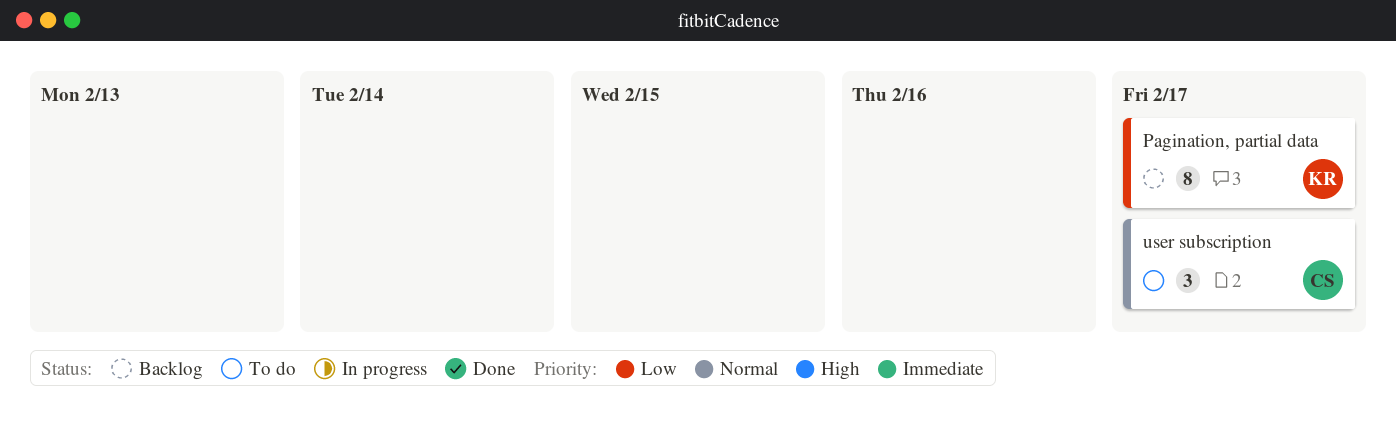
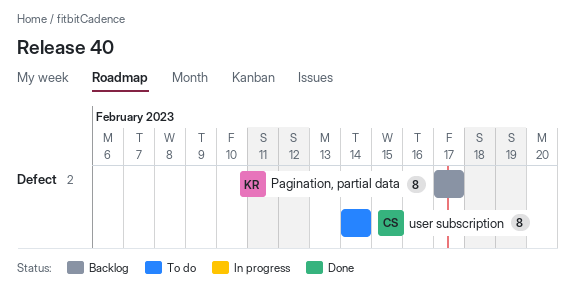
user subscription, estimate: 3 -> 8
user subscription, due: Feb 17 -> Feb 14

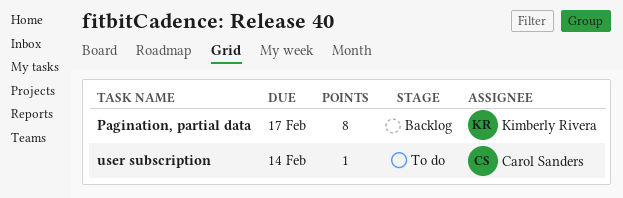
user subscription, estimate: 8 -> 1

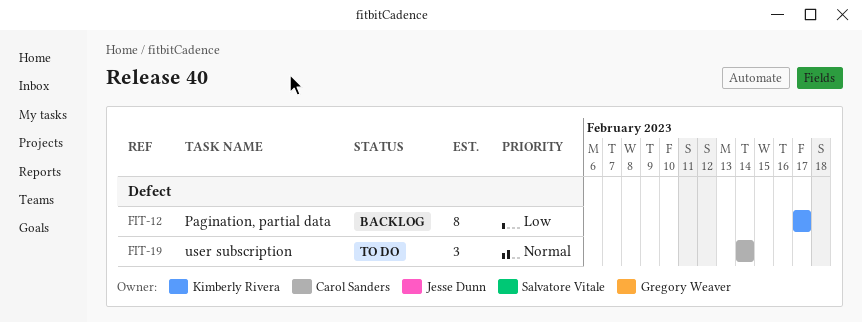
user subscription, estimate: 1 -> 3

